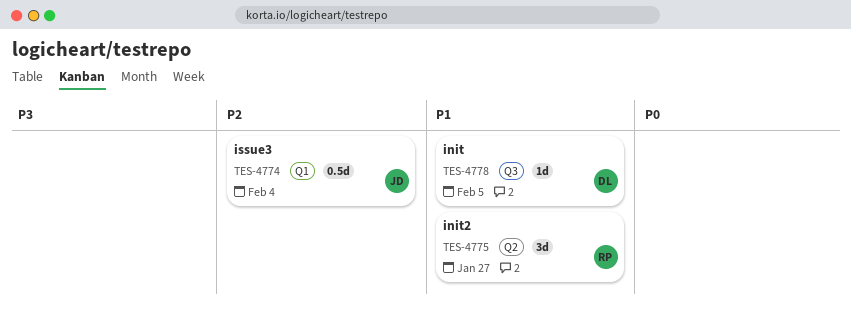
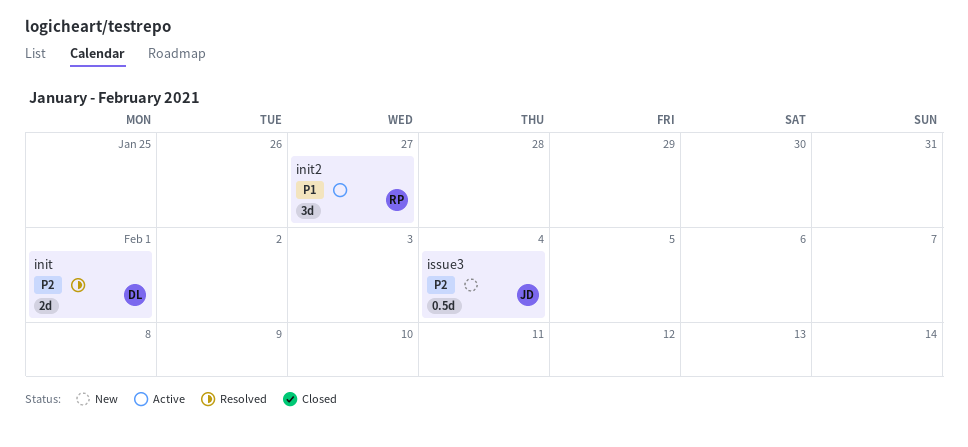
init, priority: P1 -> P2
init, estimate: 1d -> 2d
init, due: Feb 5 -> Feb 1

